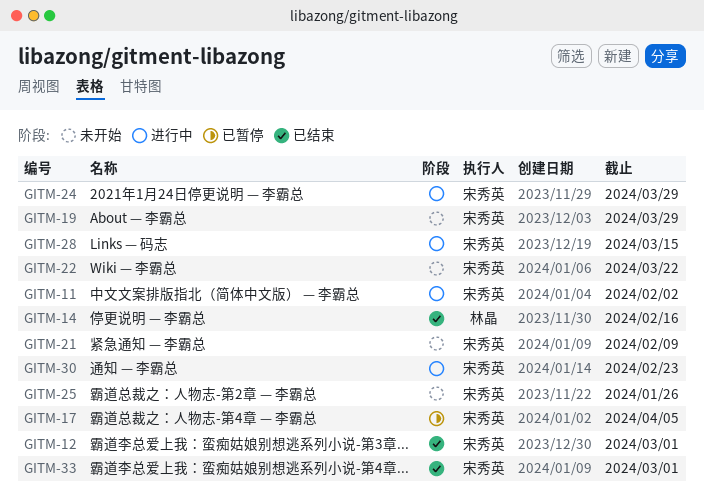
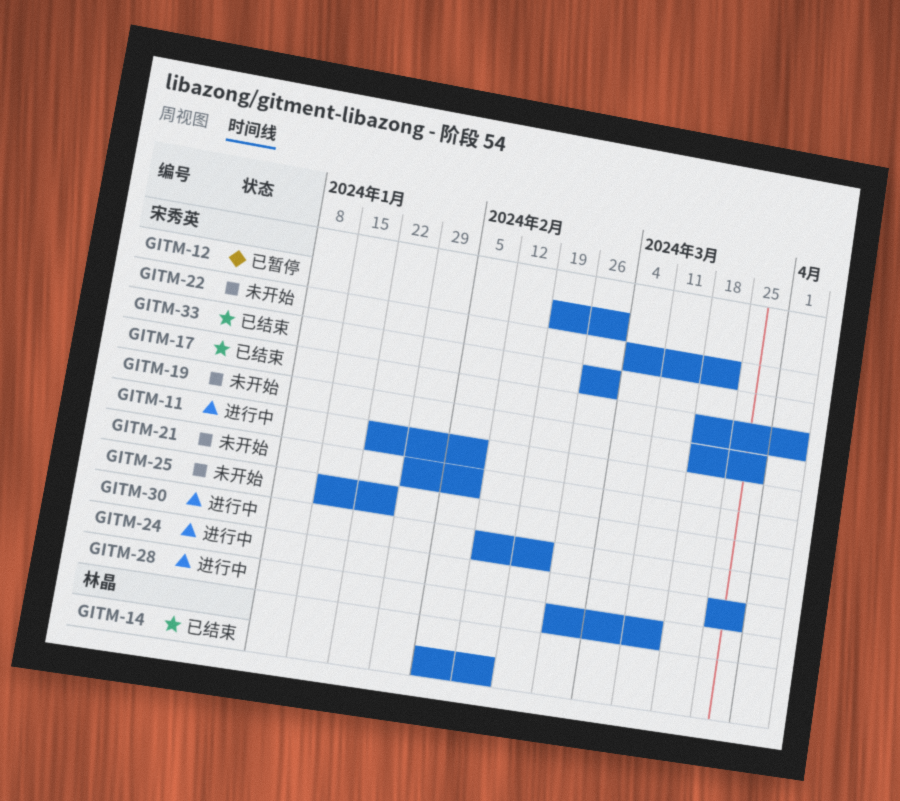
GITM-11, due: Feb 2 -> Feb 9
GITM-12, status: 已结束 -> 已暂停
GITM-17, status: 已暂停 -> 已结束

